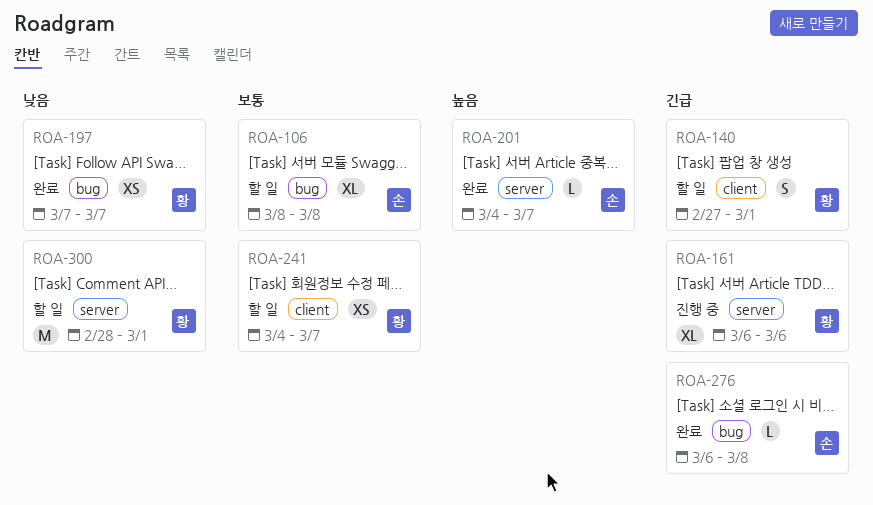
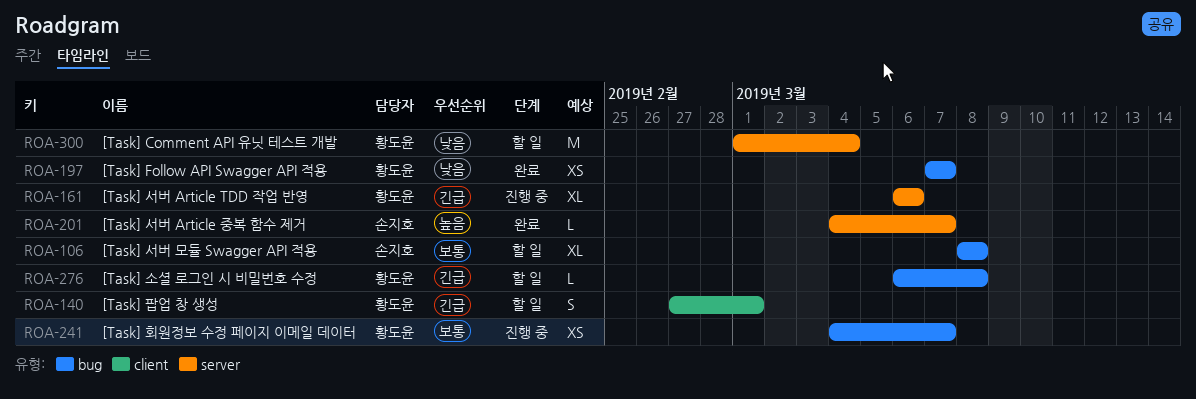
ROA-241, status: 할 일 -> 진행 중
ROA-241, label: client -> bug
ROA-276, status: 완료 -> 할 일
ROA-276, owner: 손지호 -> 황도윤
ROA-300, start: Feb 28 -> Mar 1
ROA-300, due: Mar 1 -> Mar 4

